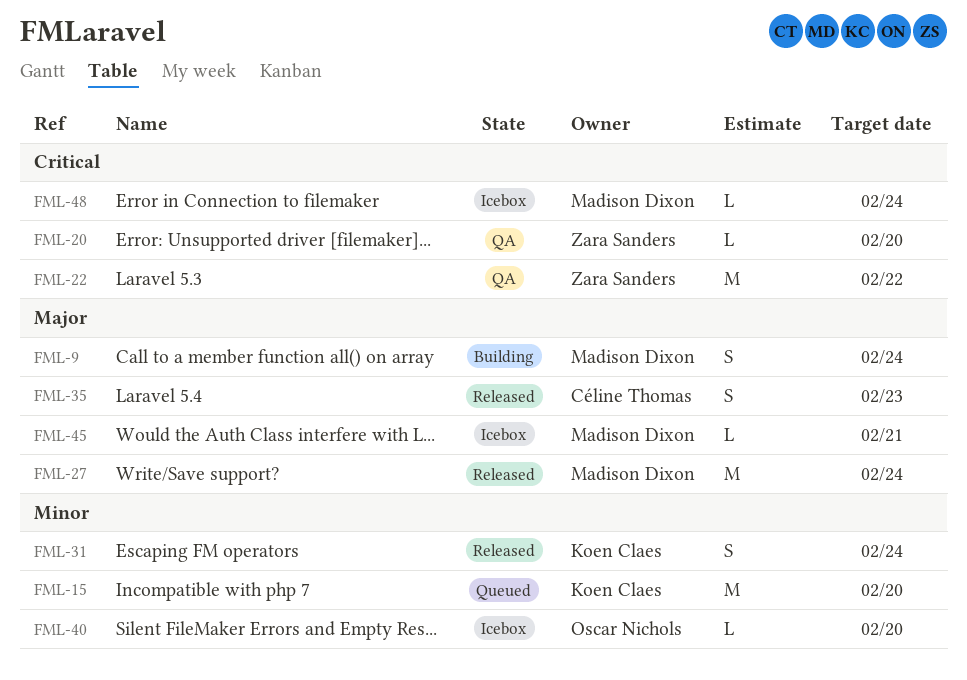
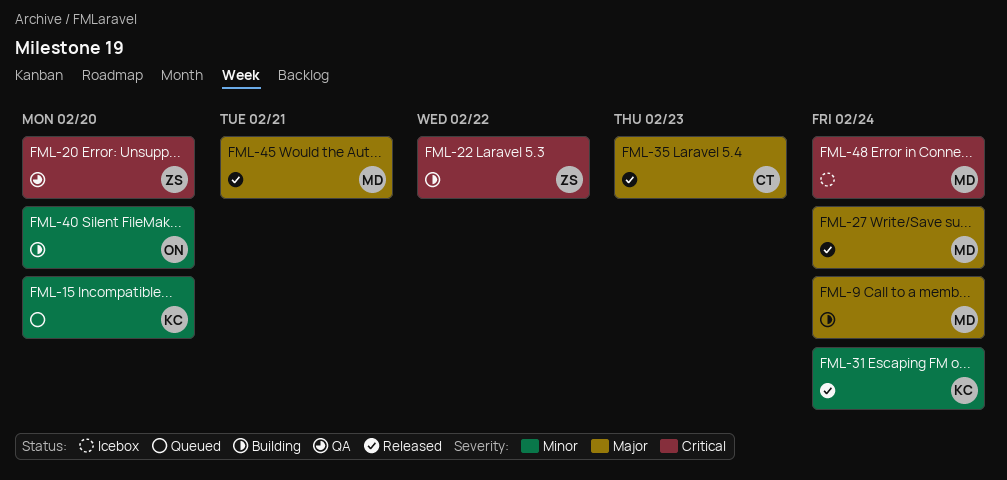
FML-22, status: QA -> Building
FML-40, status: Icebox -> Building
FML-45, status: Icebox -> Released

